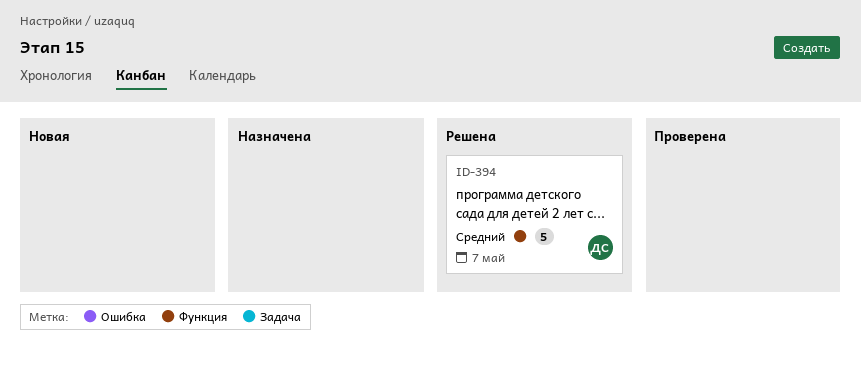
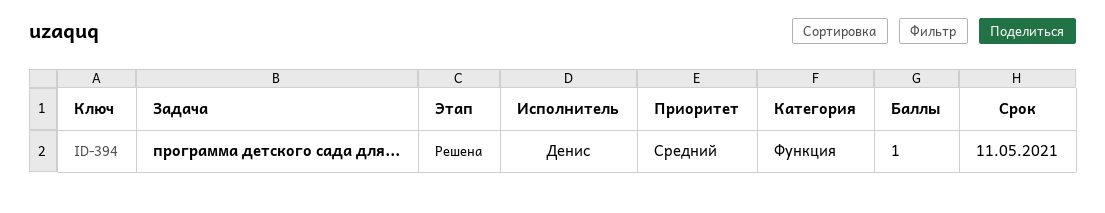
ID-394, estimate: 5 -> 1
ID-394, due: May 7 -> May 11

